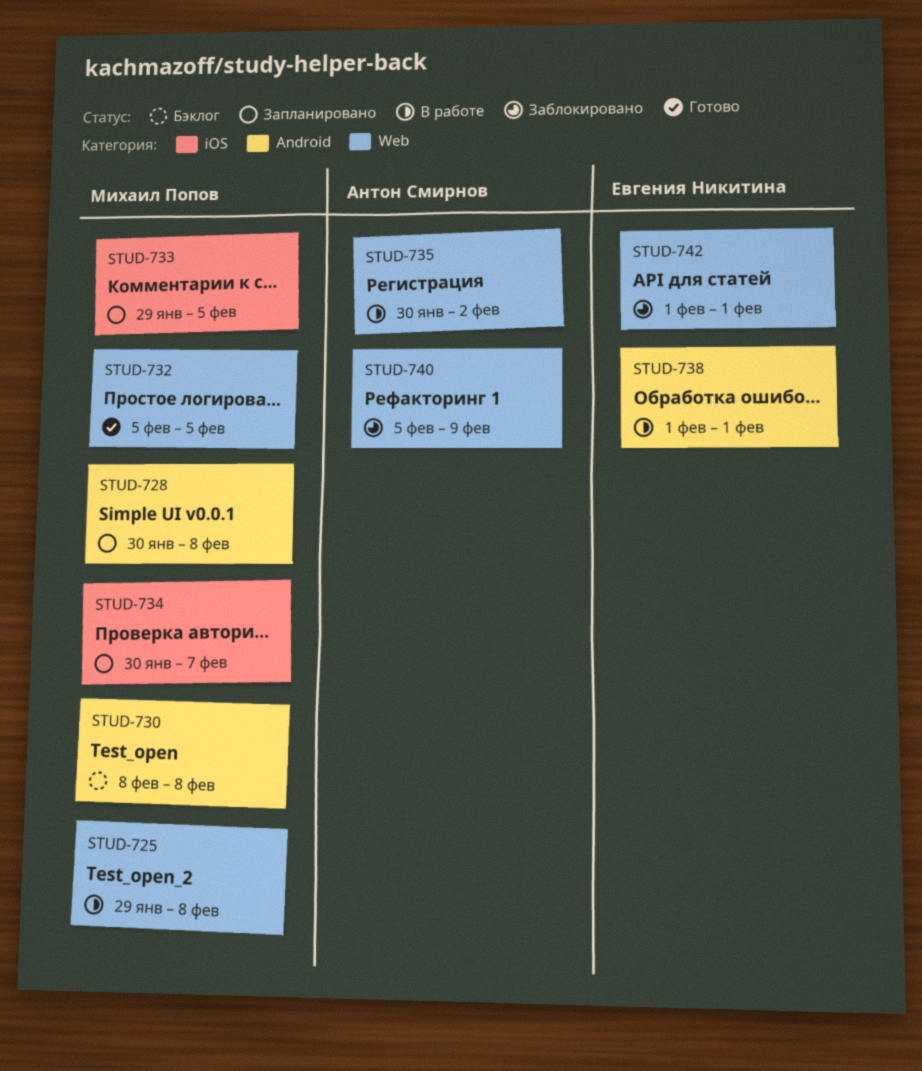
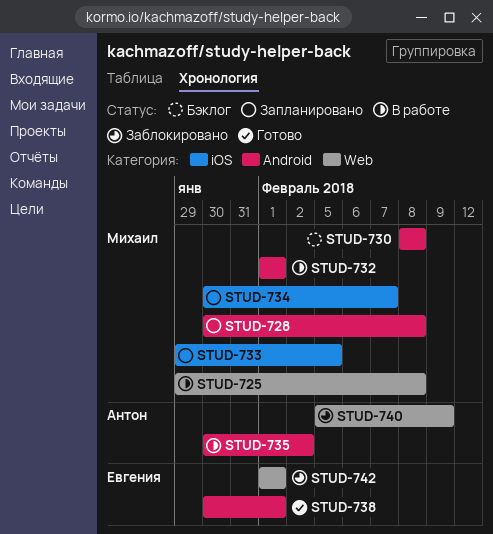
STUD-732, status: Готово -> В работе
STUD-732, label: Web -> Android
STUD-732, start: Feb 5 -> Feb 1
STUD-732, due: Feb 5 -> Feb 1
STUD-735, label: Web -> Android
STUD-738, status: В работе -> Готово
STUD-738, start: Feb 1 -> Jan 30

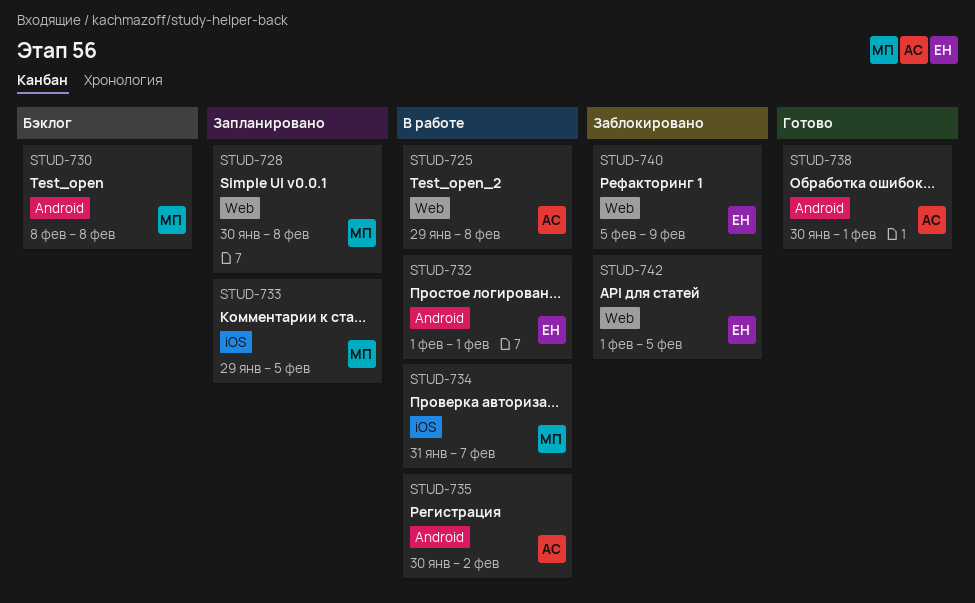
STUD-725, owner: Михаил -> Антон
STUD-728, label: Android -> Web
STUD-732, owner: Михаил -> Евгения
STUD-734, status: Запланировано -> В работе
STUD-734, start: Jan 30 -> Jan 31
STUD-738, owner: Евгения -> Антон
STUD-740, owner: Антон -> Евгения
STUD-742, due: Feb 1 -> Feb 5

